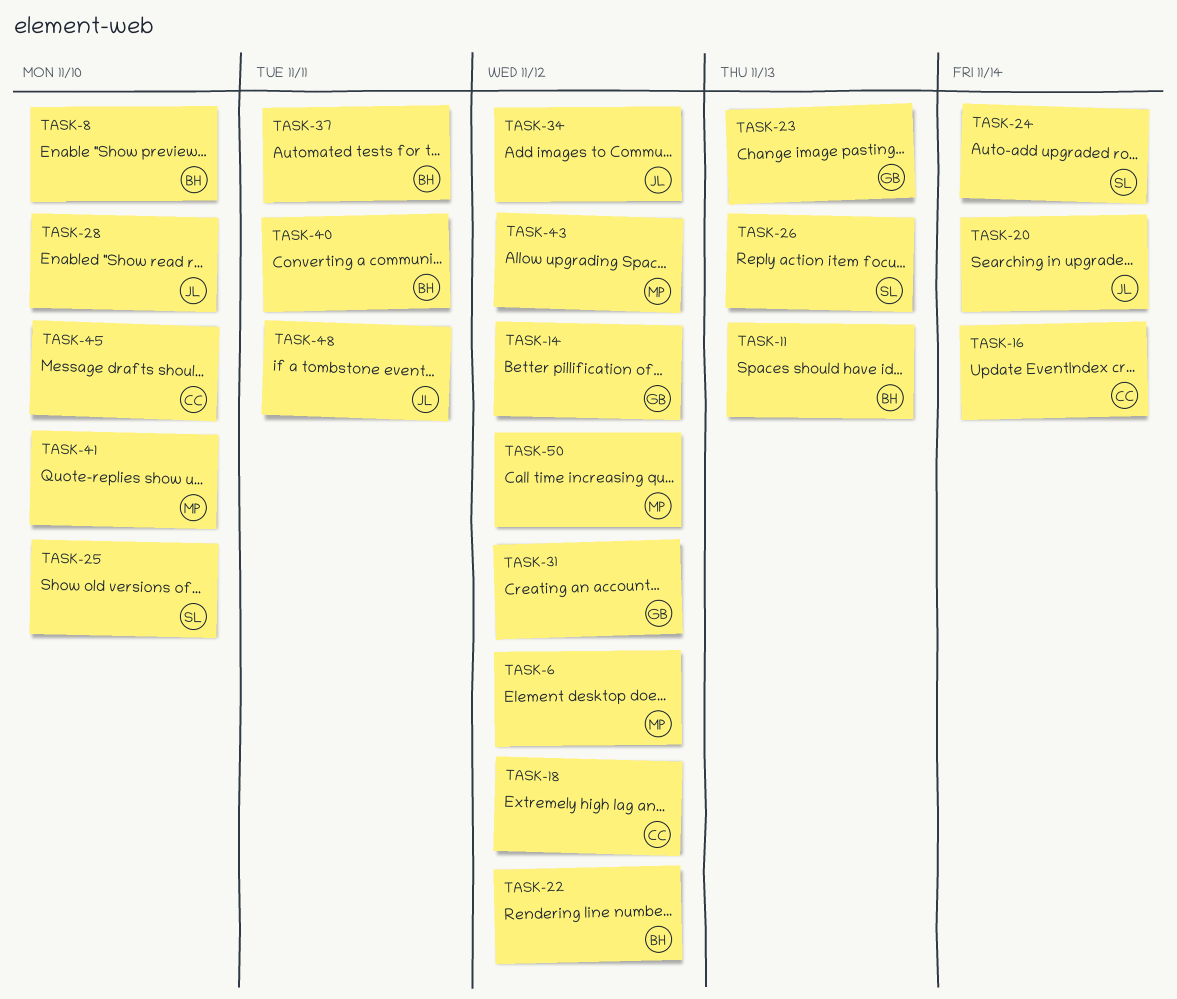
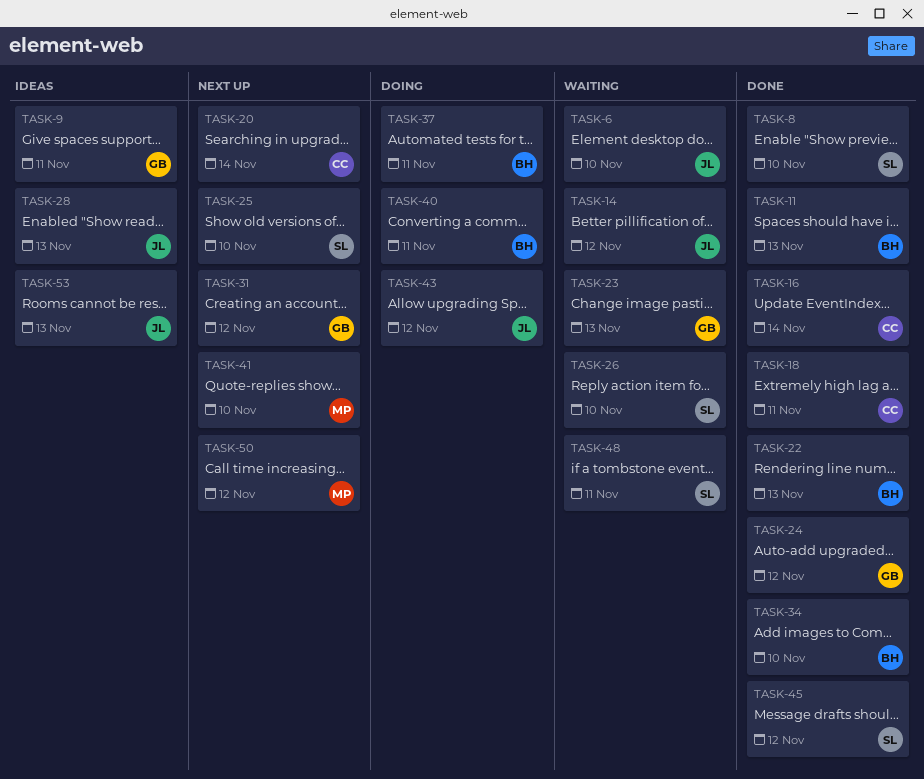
TASK-6, owner: MP -> JL
TASK-6, due: Nov 12 -> Nov 10
TASK-8, owner: BH -> SL
TASK-9: none -> present
TASK-14, owner: GB -> JL
TASK-18, due: Nov 12 -> Nov 11
TASK-20, owner: JL -> CC
TASK-22, due: Nov 12 -> Nov 13
TASK-24, owner: SL -> GB
TASK-24, due: Nov 14 -> Nov 12
TASK-26, due: Nov 13 -> Nov 10
TASK-28, due: Nov 10 -> Nov 13
TASK-34, owner: JL -> BH
TASK-34, due: Nov 12 -> Nov 10
TASK-43, owner: MP -> JL
TASK-45, owner: CC -> SL
TASK-45, due: Nov 10 -> Nov 12
TASK-48, owner: JL -> SL
TASK-53: none -> present

